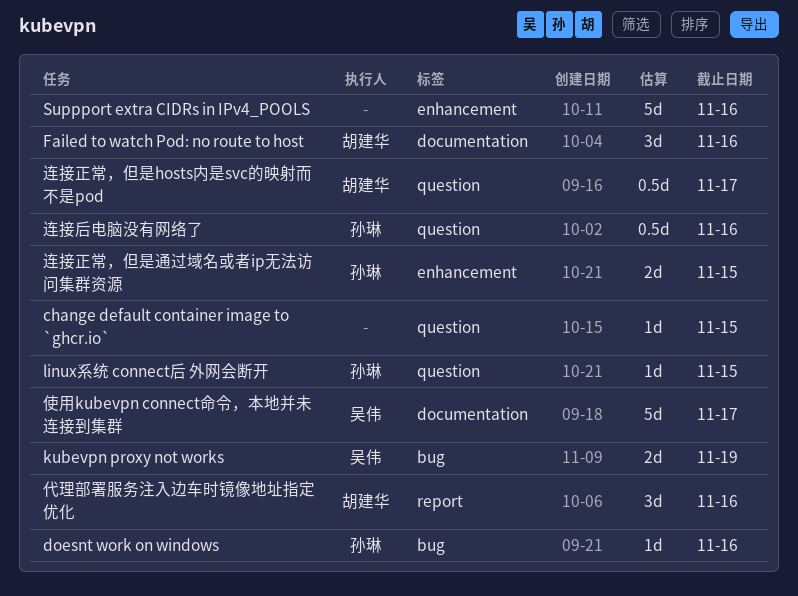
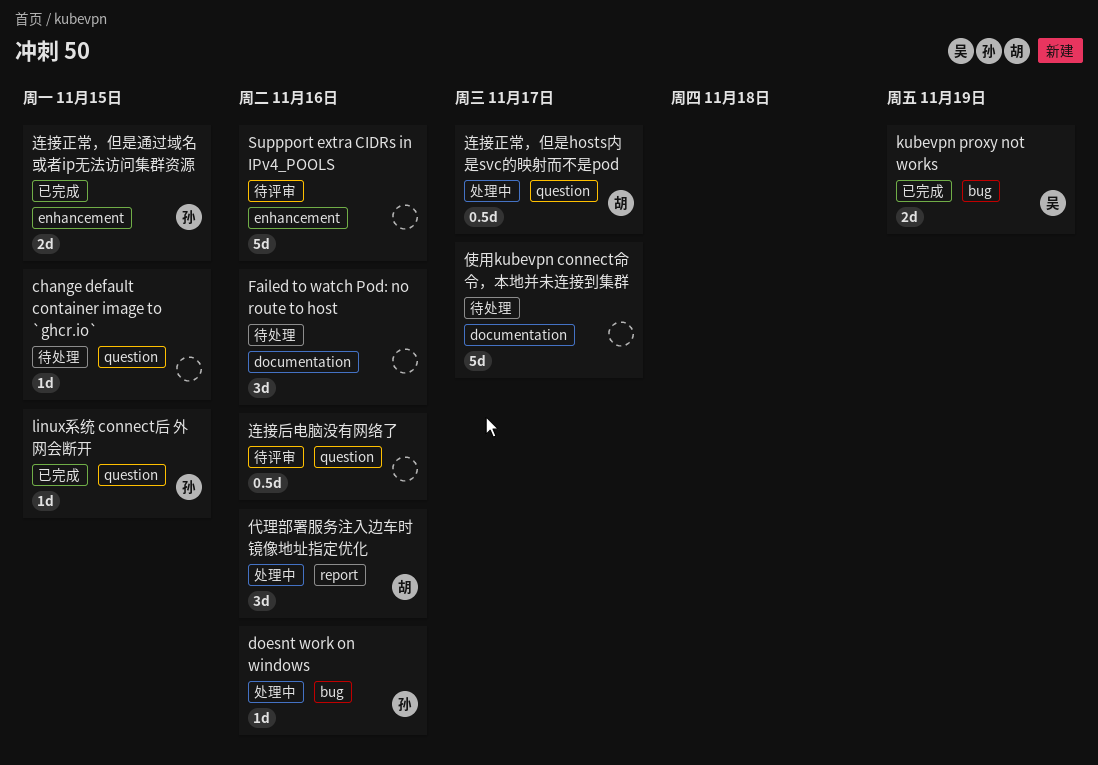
Failed to watch Pod: no route to host, owner: 胡建华 -> none
使用kubevpn connect命令，本地并未连接到集群, owner: 吴伟 -> none
连接后电脑没有网络了, owner: 孙琳 -> none

